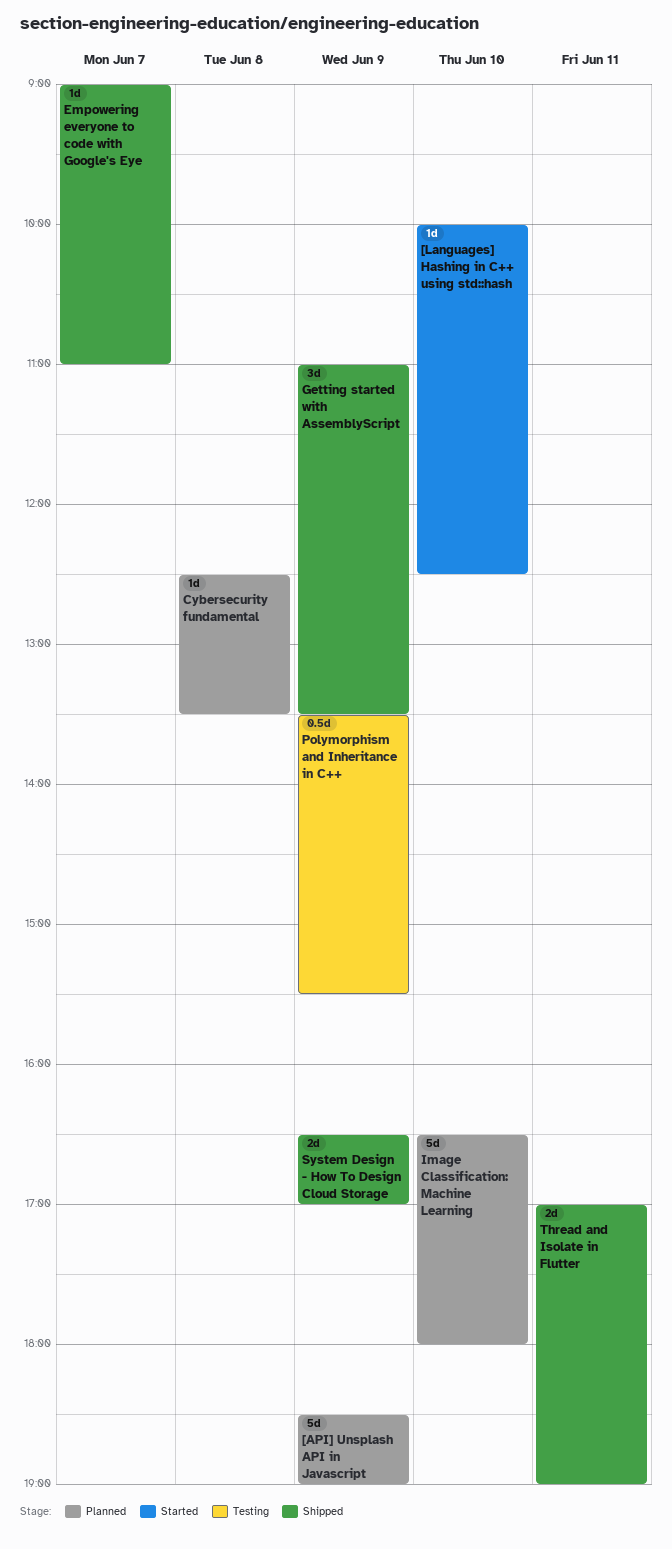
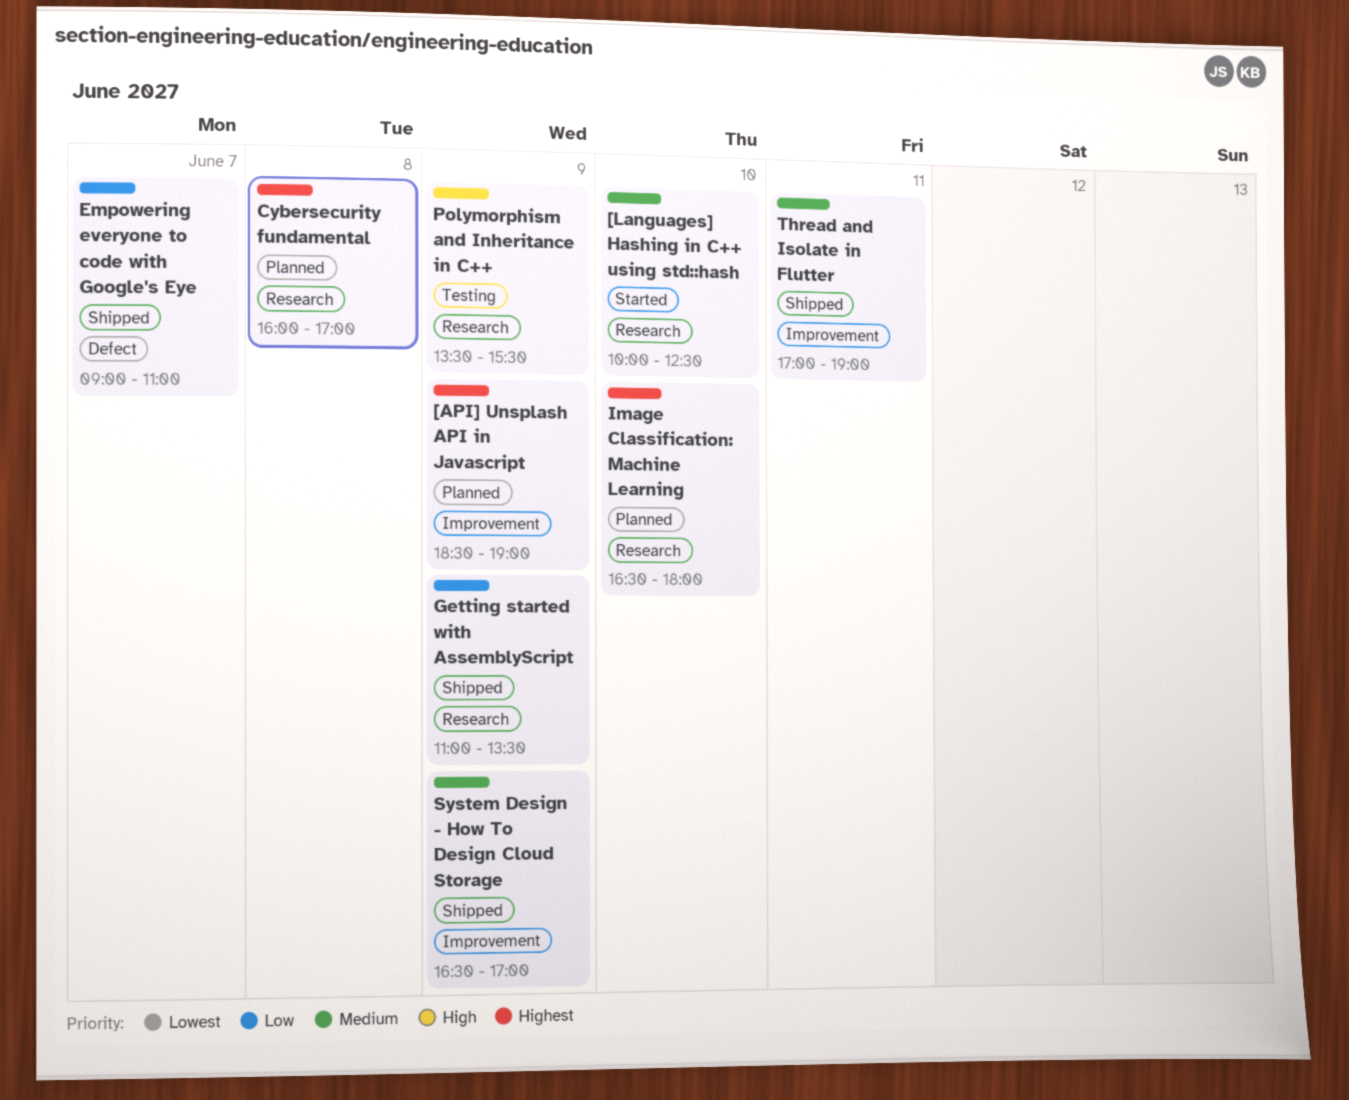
Cybersecurity fundamental, begins: 12:30 -> 16:00
Cybersecurity fundamental, ends: 13:30 -> 17:00

